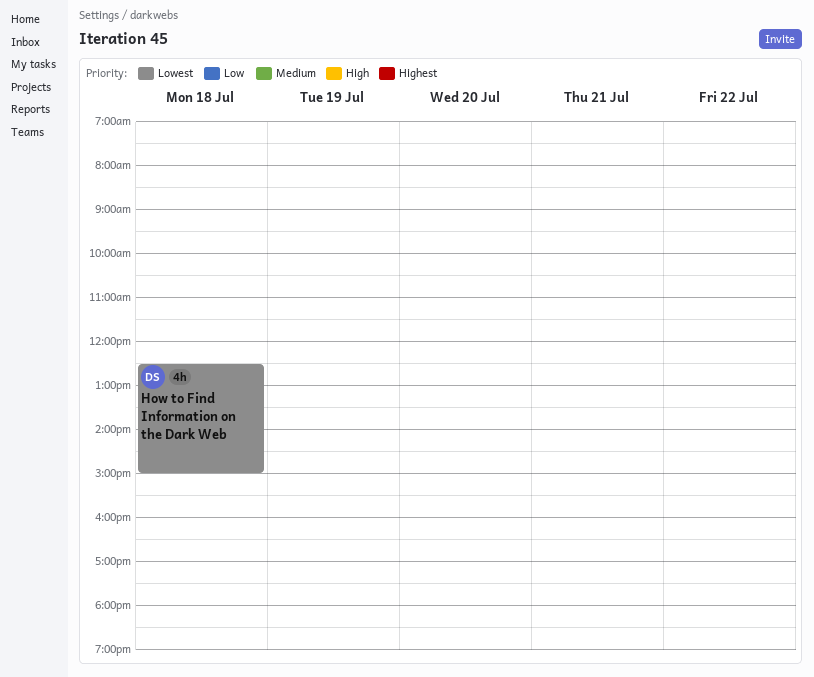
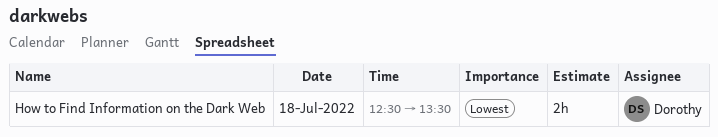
How to Find Information on the Dark Web, estimate: 4h -> 2h
How to Find Information on the Dark Web, ends: 15:00 -> 13:30

